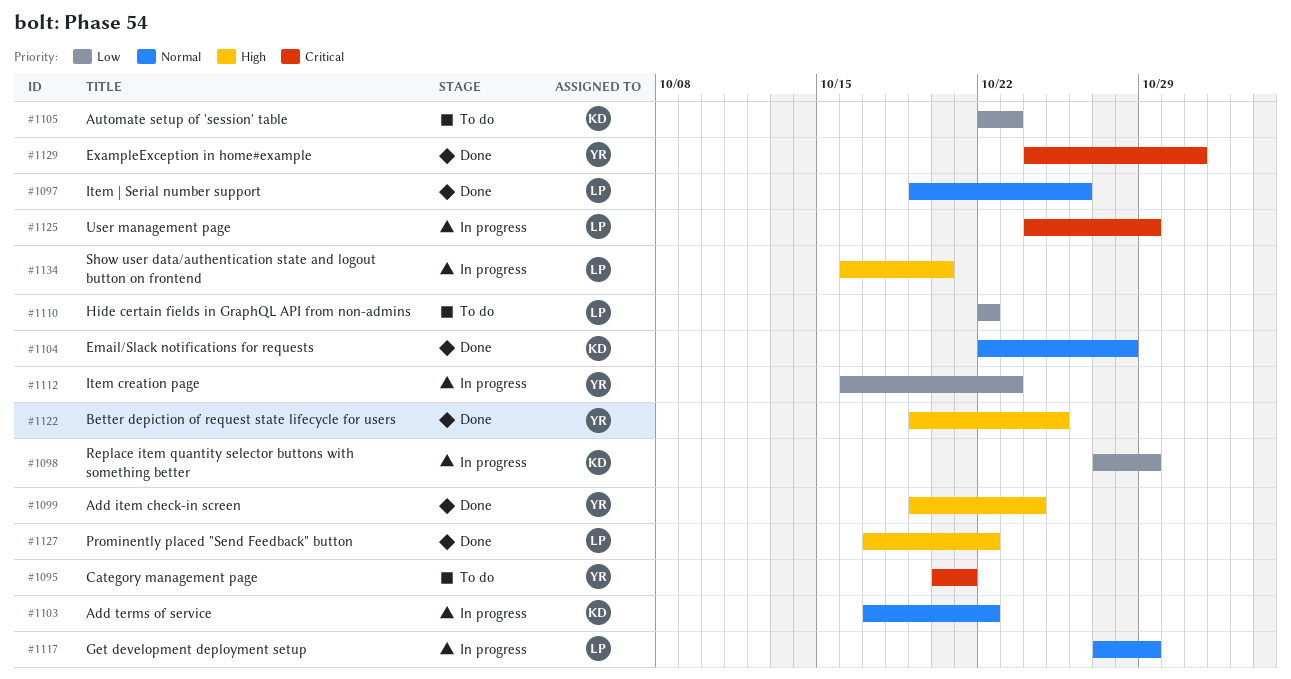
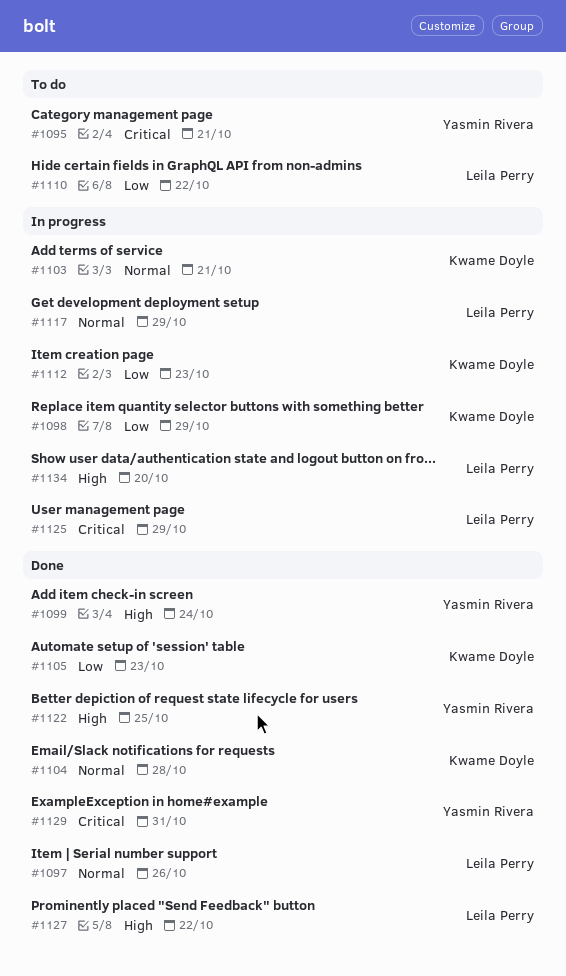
#1103, due: Oct 22 -> Oct 21
#1105, status: To do -> Done
#1112, owner: Yasmin Rivera -> Kwame Doyle

